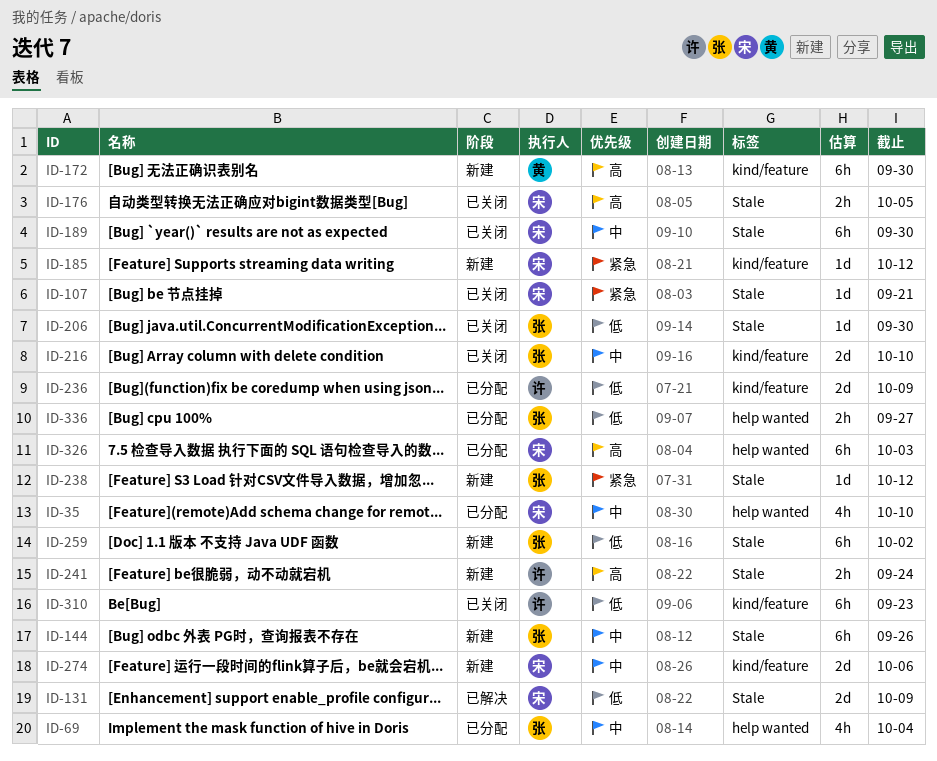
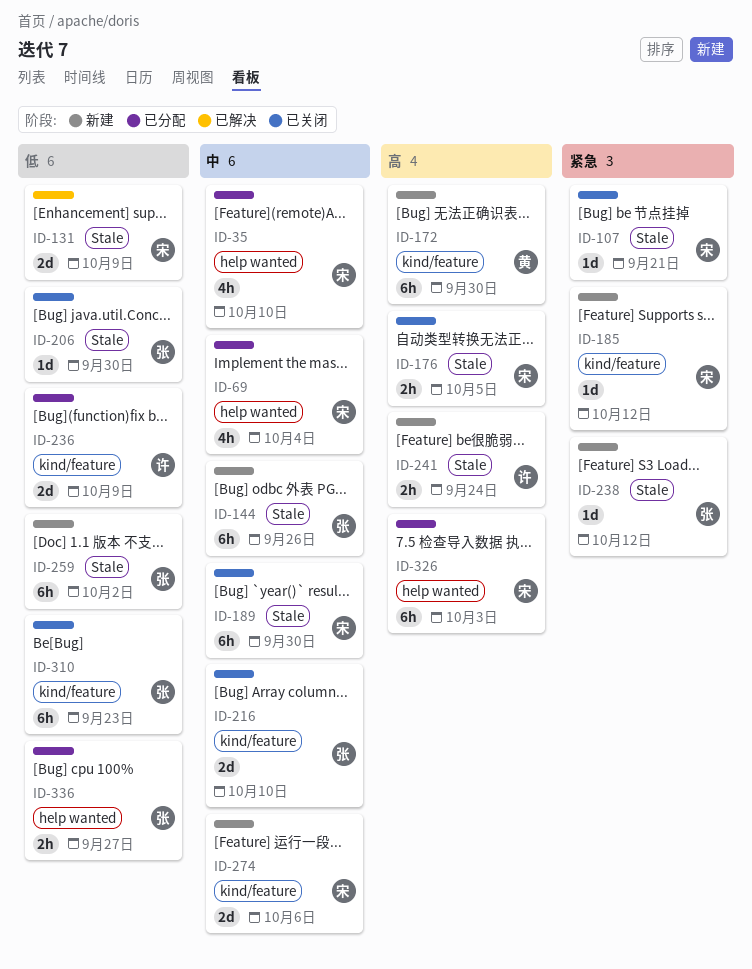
ID-69, owner: 张 -> 宋
ID-310, owner: 许 -> 张

